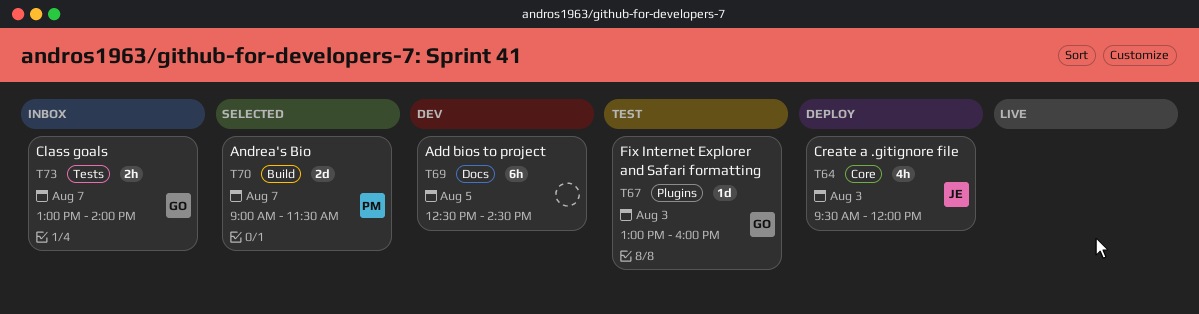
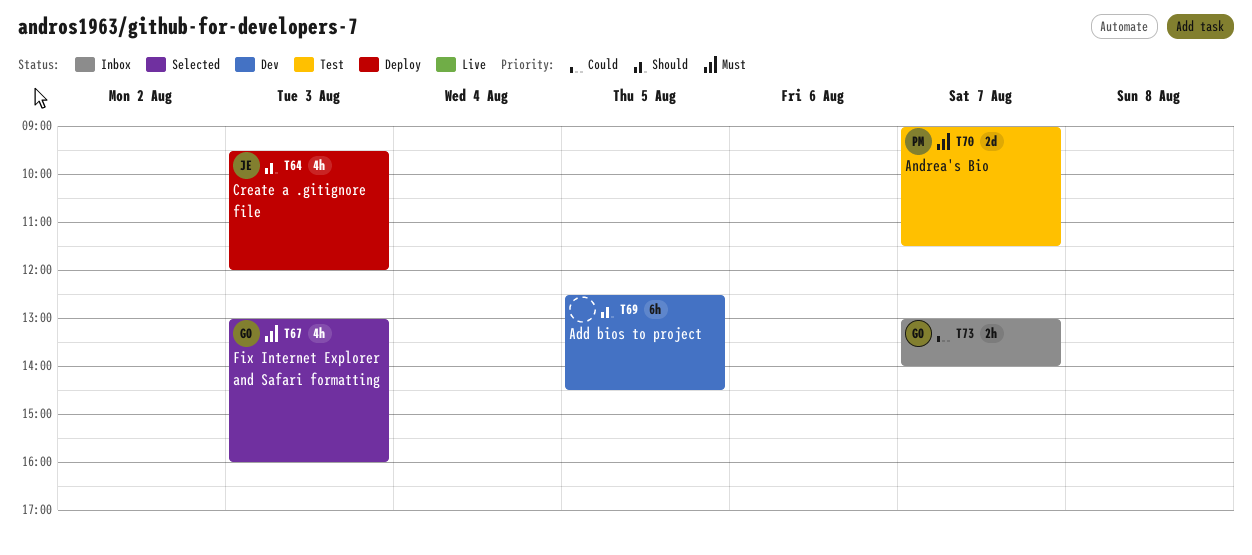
T67, status: Test -> Selected
T67, estimate: 1d -> 4h
T70, status: Selected -> Test

